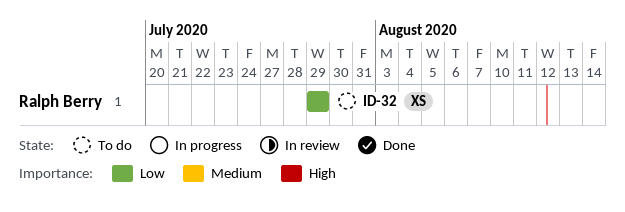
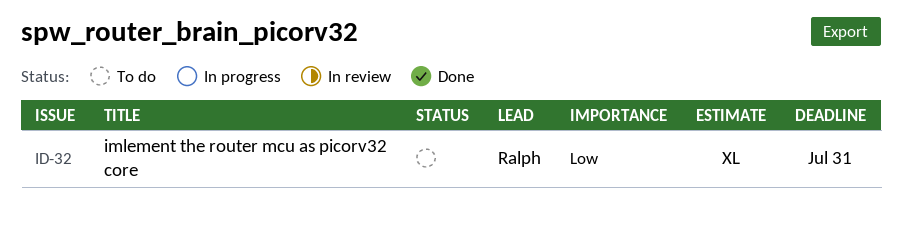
ID-32, estimate: XS -> XL
ID-32, due: Jul 29 -> Jul 31

